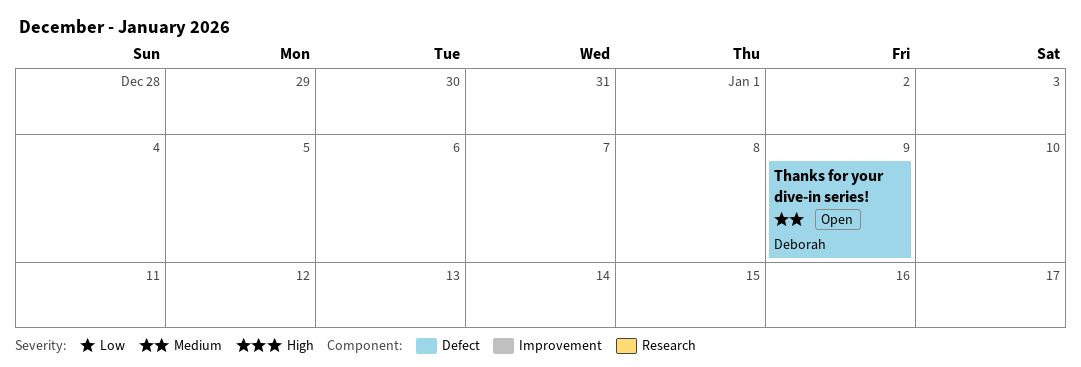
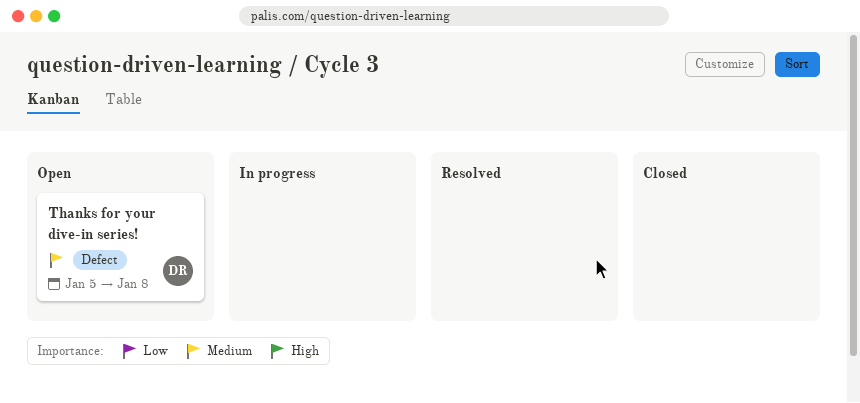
Thanks for your dive-in series!, due: Jan 9 -> Jan 8

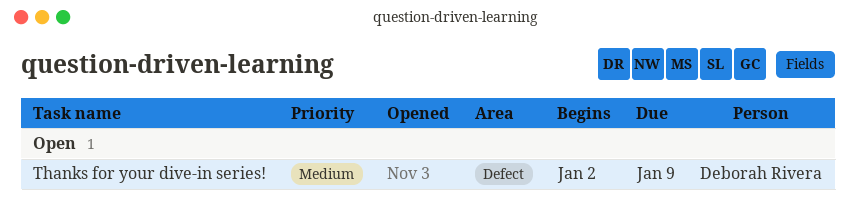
Thanks for your dive-in series!, start: Jan 5 -> Jan 2
Thanks for your dive-in series!, due: Jan 8 -> Jan 9

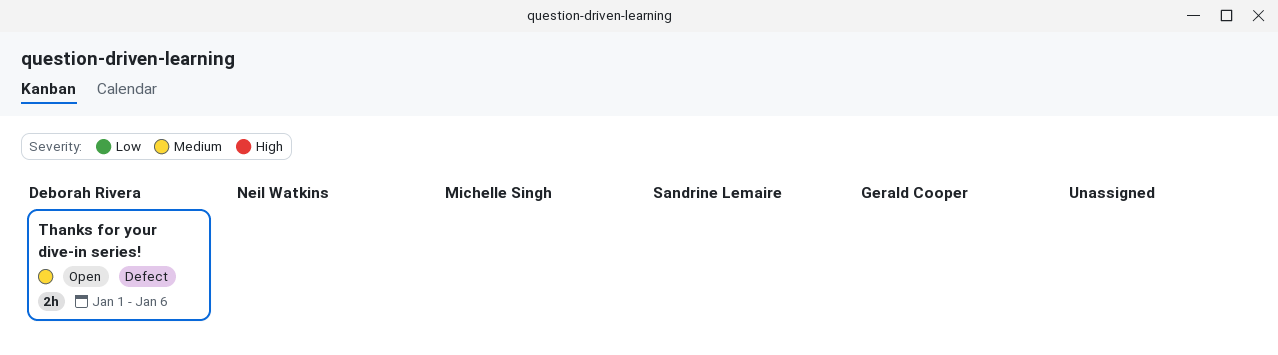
Thanks for your dive-in series!, start: Jan 2 -> Jan 1
Thanks for your dive-in series!, due: Jan 9 -> Jan 6

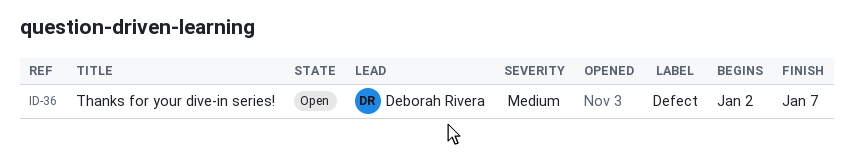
Thanks for your dive-in series!, start: Jan 1 -> Jan 2
Thanks for your dive-in series!, due: Jan 6 -> Jan 7

